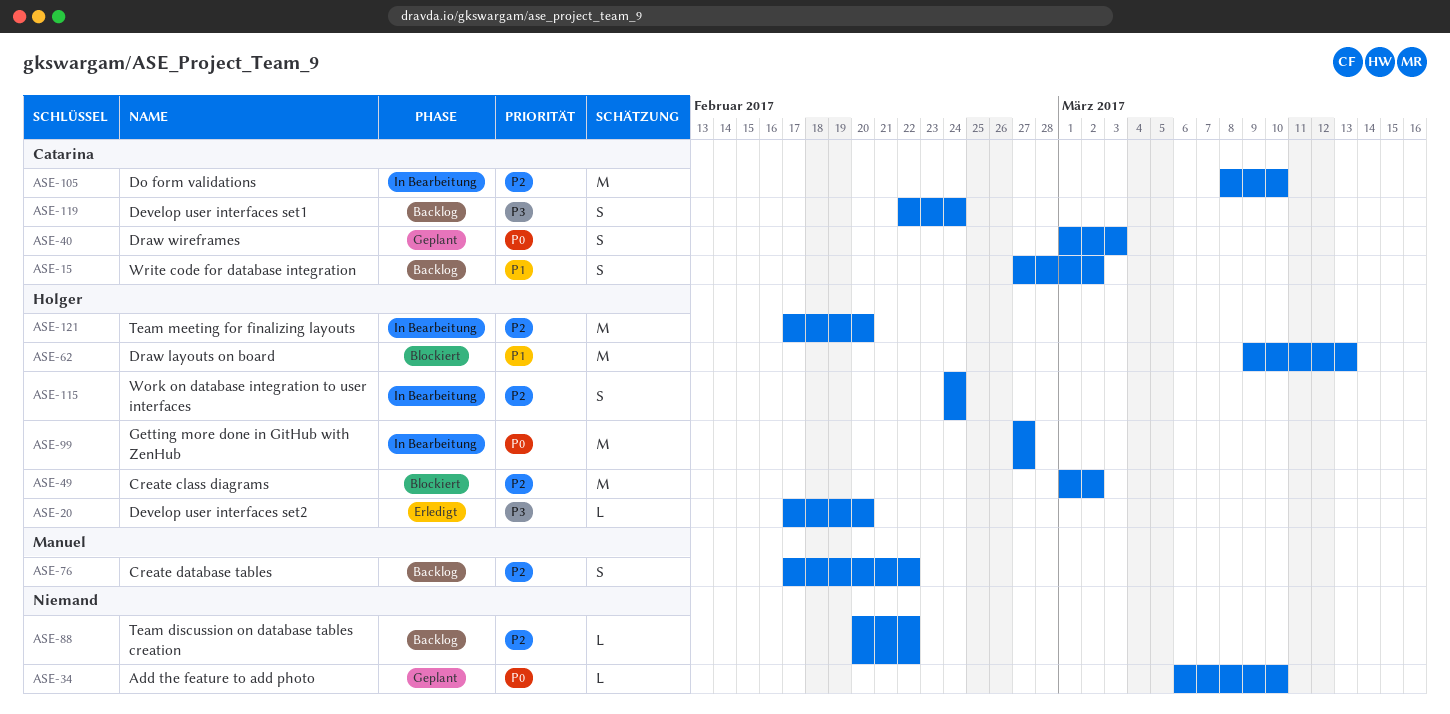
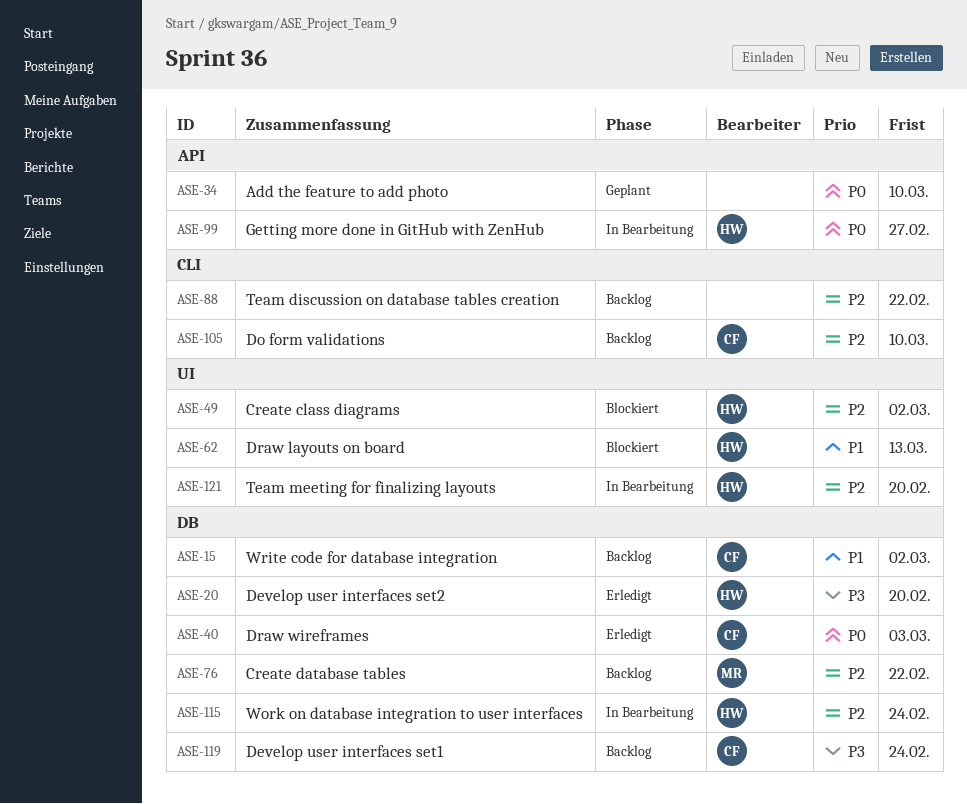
ASE-40, status: Geplant -> Erledigt
ASE-105, status: In Bearbeitung -> Backlog

